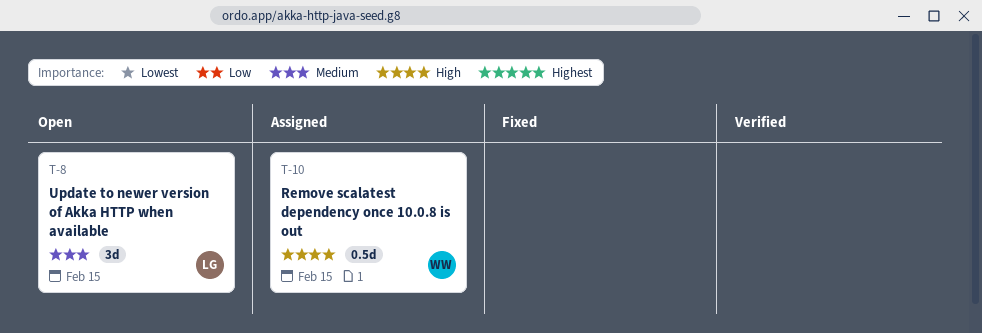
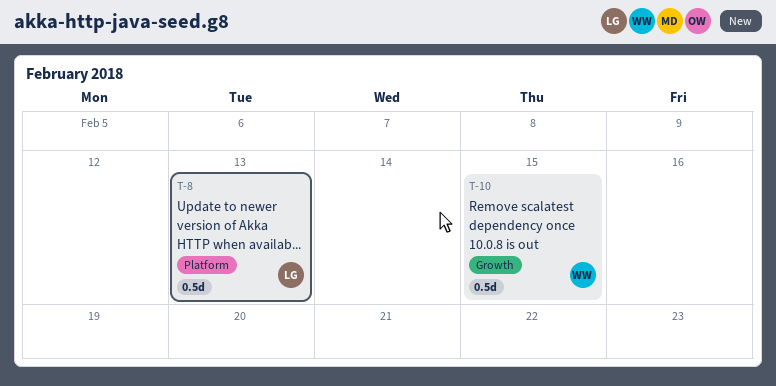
T-8, estimate: 3d -> 0.5d
T-8, due: Feb 15 -> Feb 13

